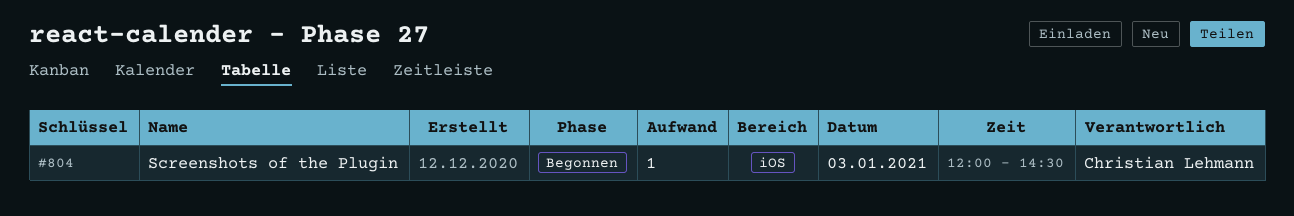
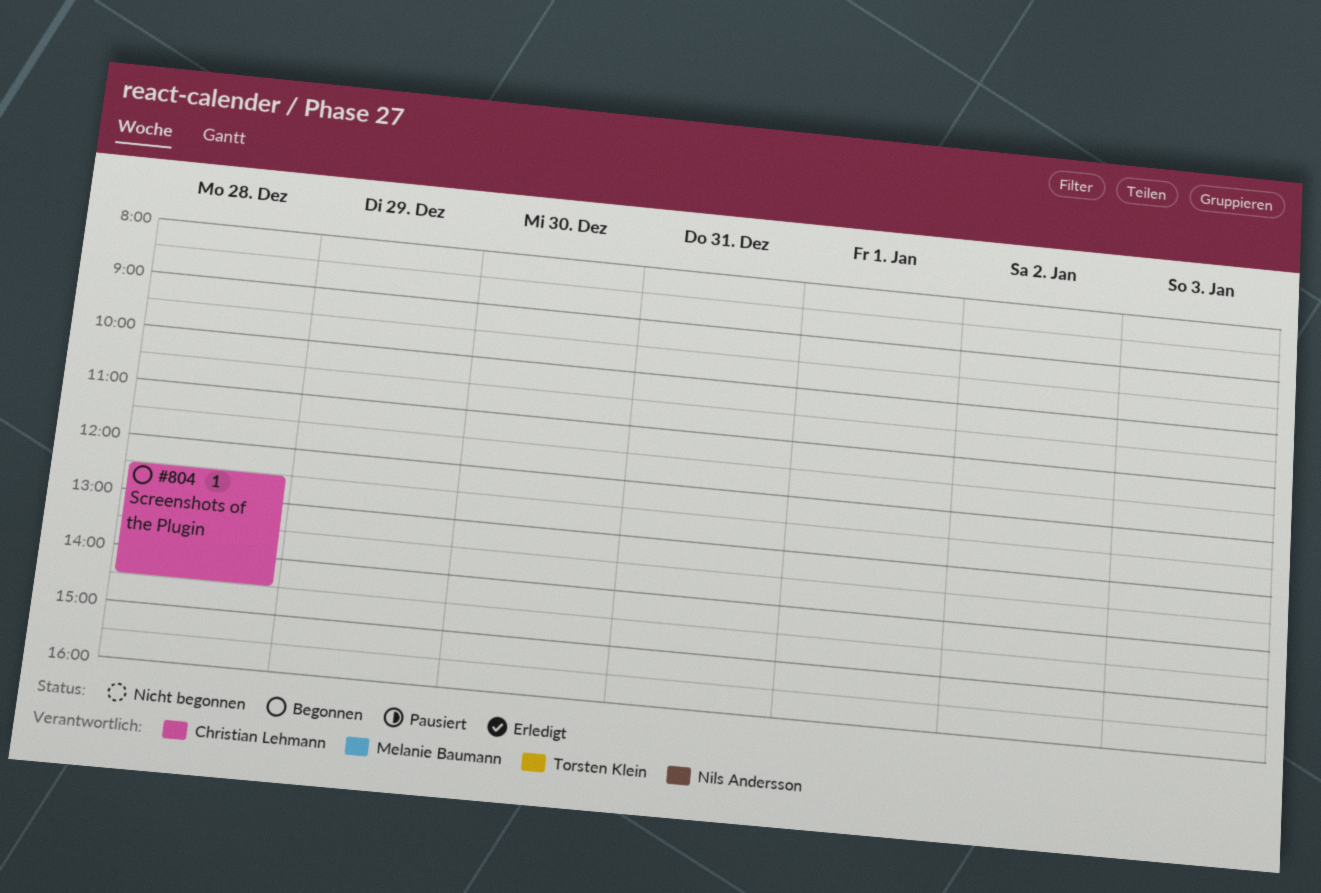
#804, day: Jan 3 -> Dec 28
#804, begins: 12:00 -> 12:30

